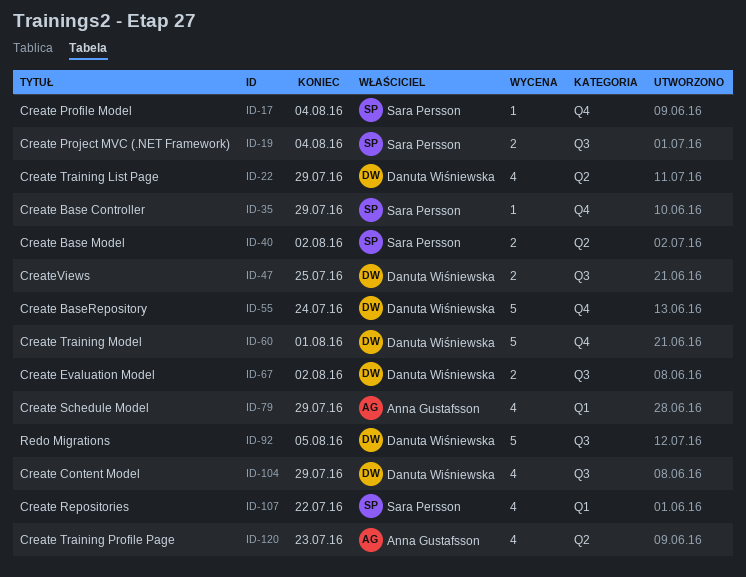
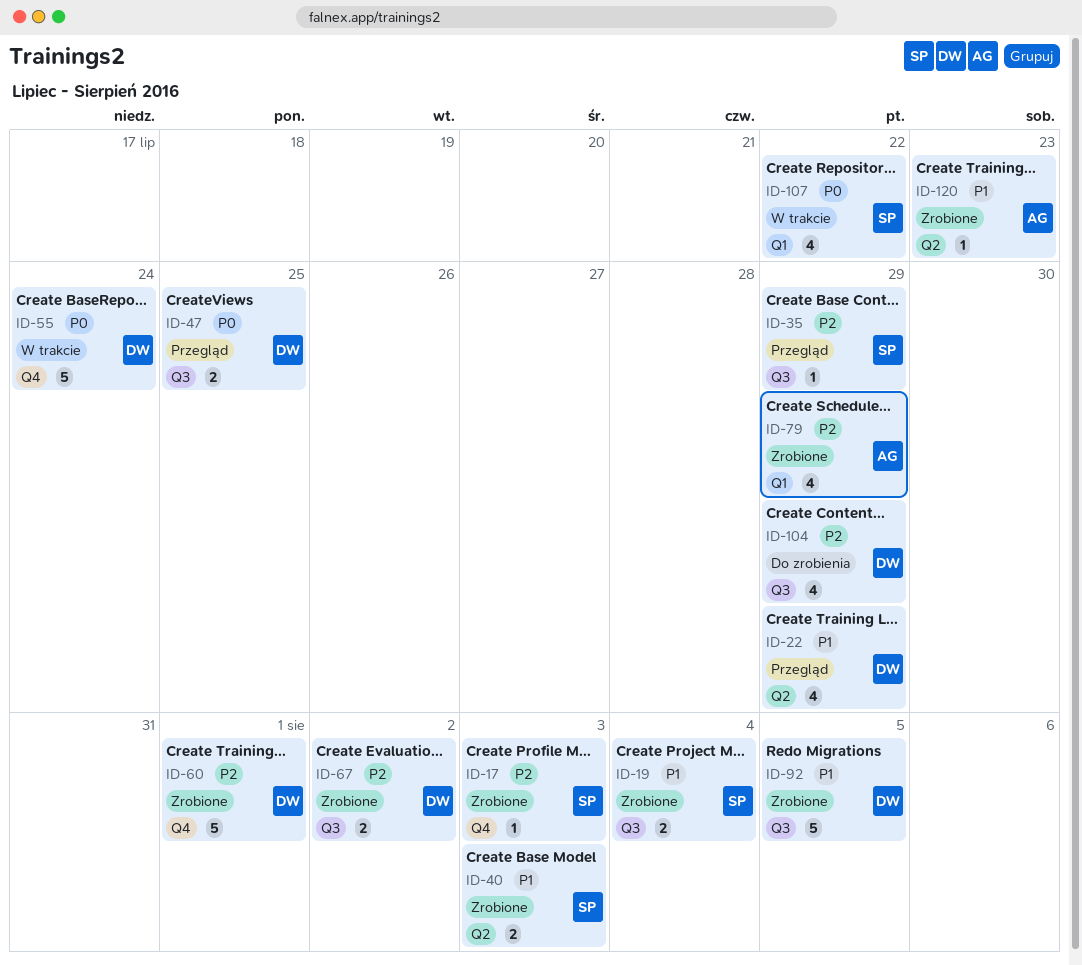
ID-17, due: Aug 4 -> Aug 3
ID-35, label: Q4 -> Q3
ID-40, due: Aug 2 -> Aug 3
ID-120, estimate: 4 -> 1

